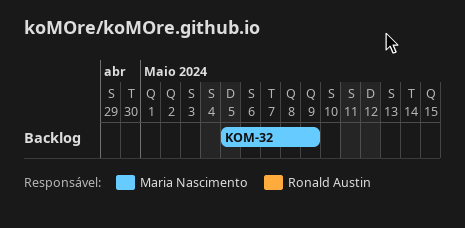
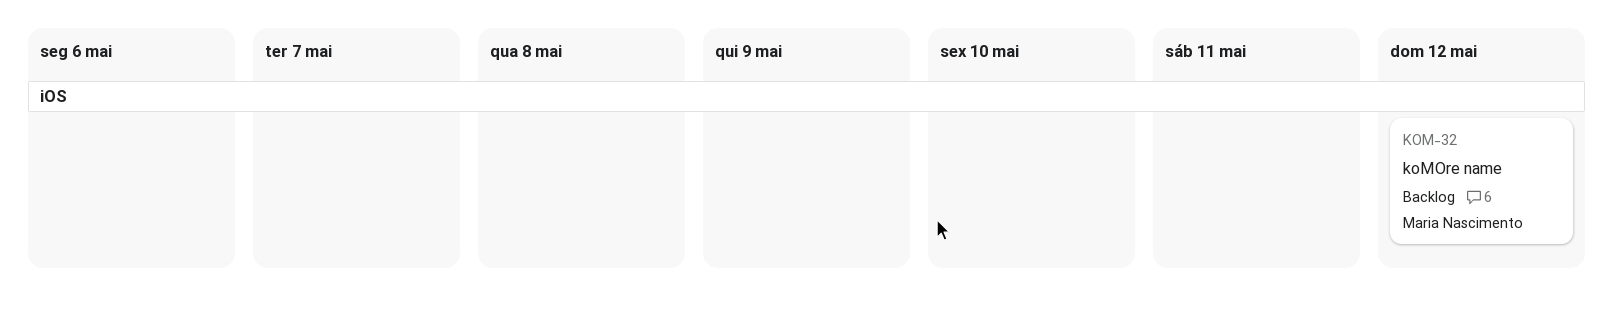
KOM-32, due: May 9 -> May 12

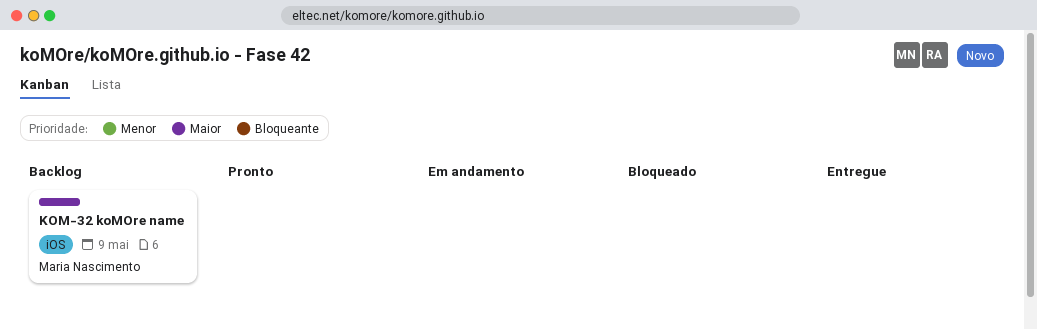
KOM-32, due: May 12 -> May 9

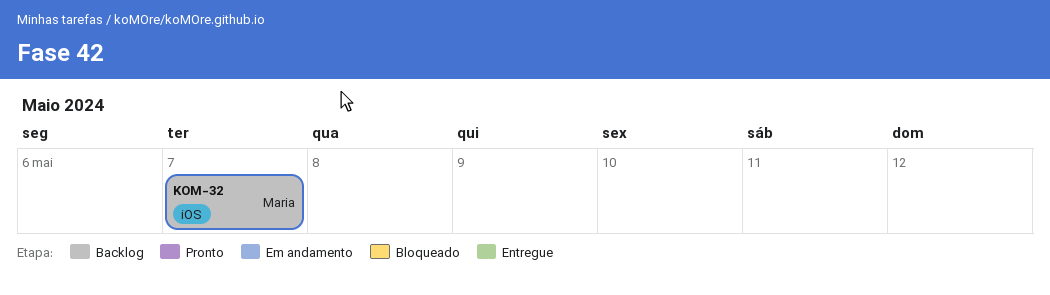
KOM-32, due: May 9 -> May 7

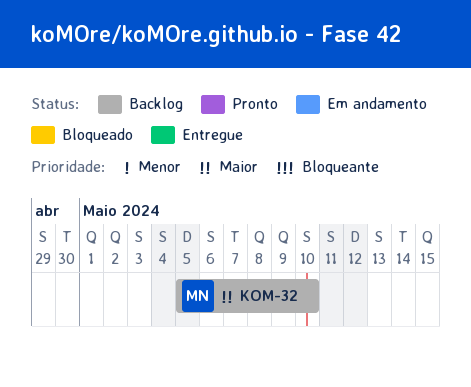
KOM-32, due: May 7 -> May 10

